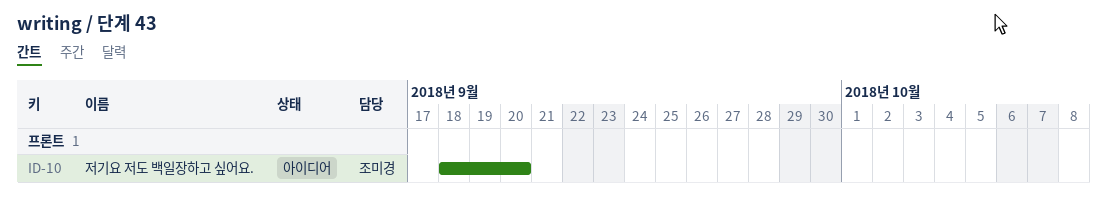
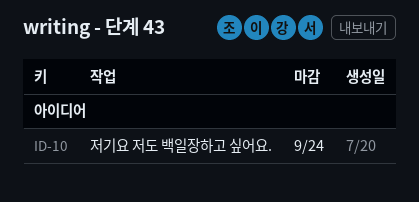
ID-10, due: Sep 20 -> Sep 24

